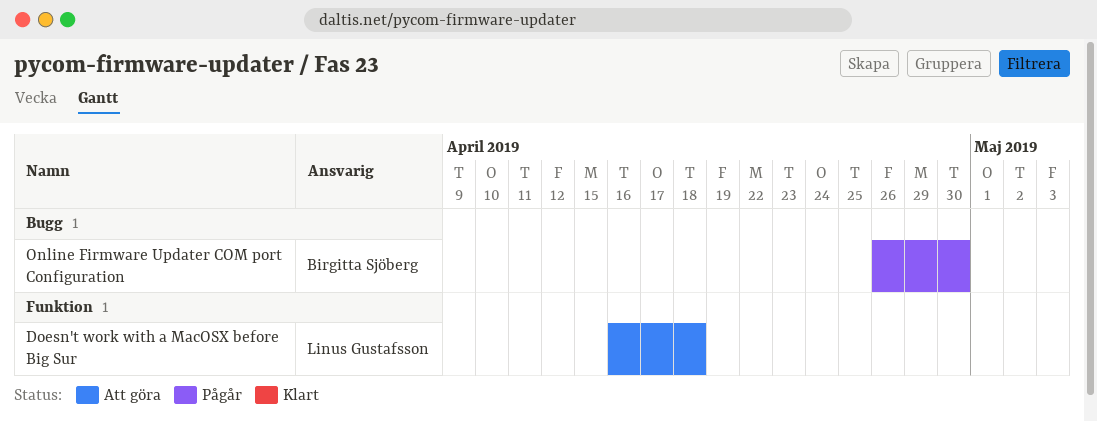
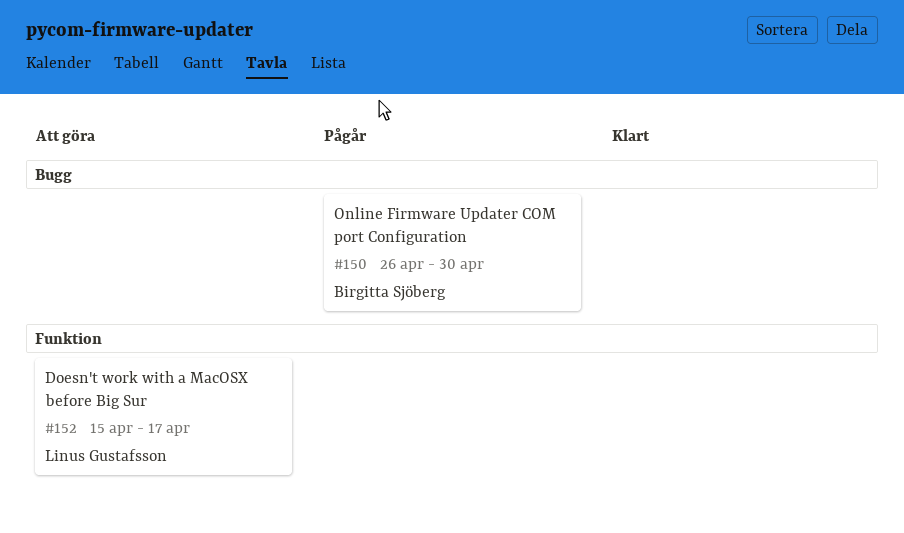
Doesn't work with a MacOSX before Big Sur, start: Apr 16 -> Apr 15
Doesn't work with a MacOSX before Big Sur, due: Apr 18 -> Apr 17

